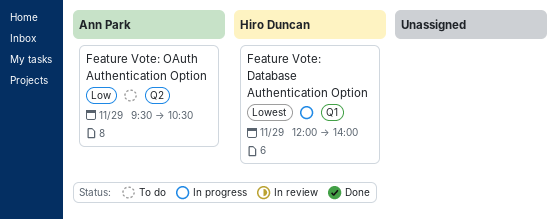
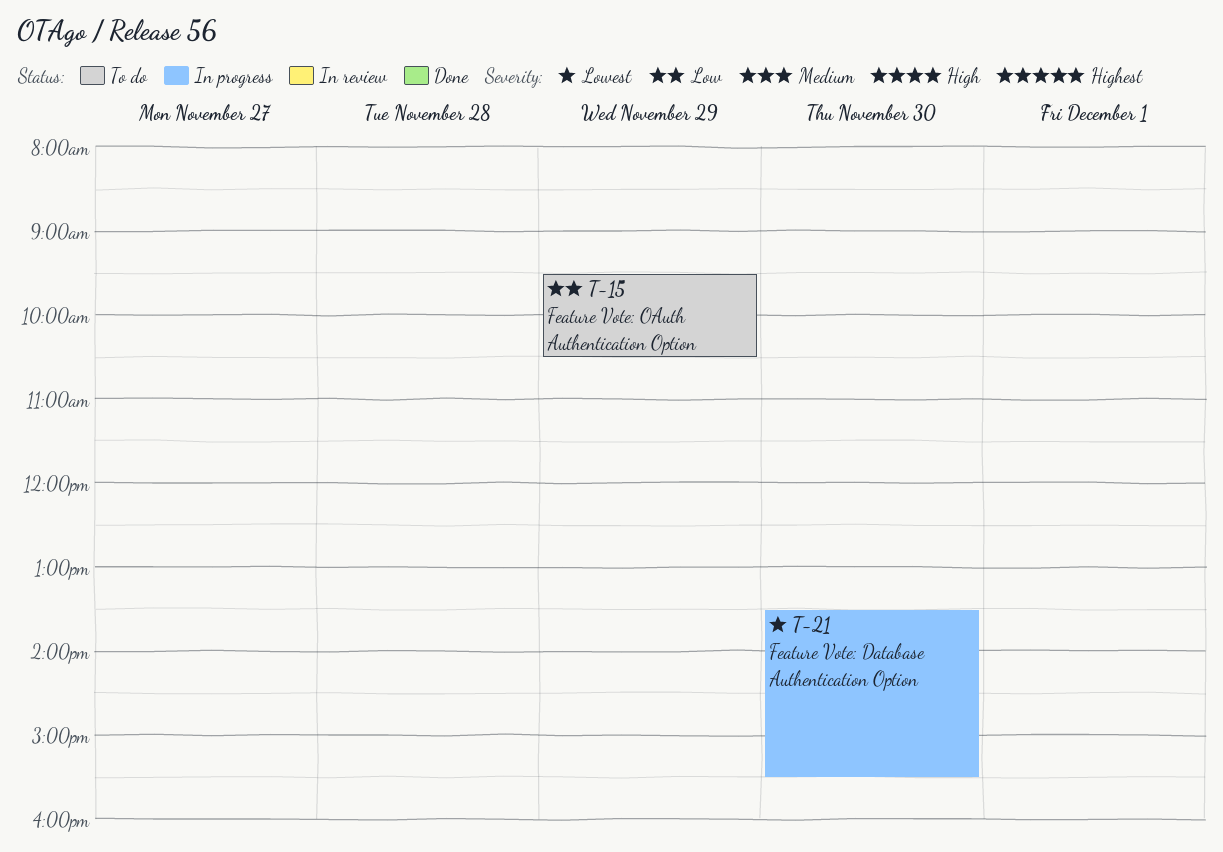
Feature Vote: Database Authentication Option, day: Nov 29 -> Nov 30
Feature Vote: Database Authentication Option, begins: 12:00 -> 13:30
Feature Vote: Database Authentication Option, ends: 14:00 -> 15:30

